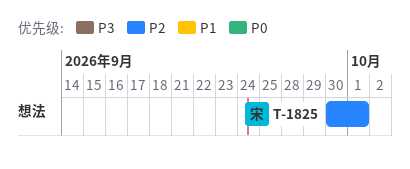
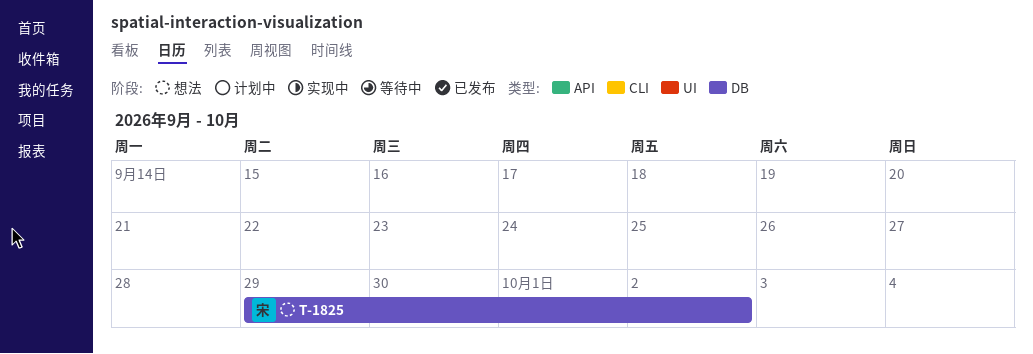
T-1825, start: Sep 30 -> Sep 29
T-1825, due: Oct 1 -> Oct 2

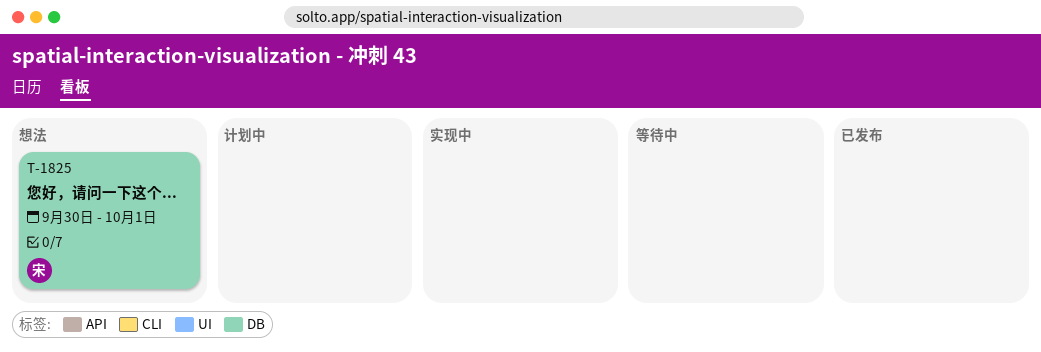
T-1825, start: Sep 29 -> Sep 30
T-1825, due: Oct 2 -> Oct 1

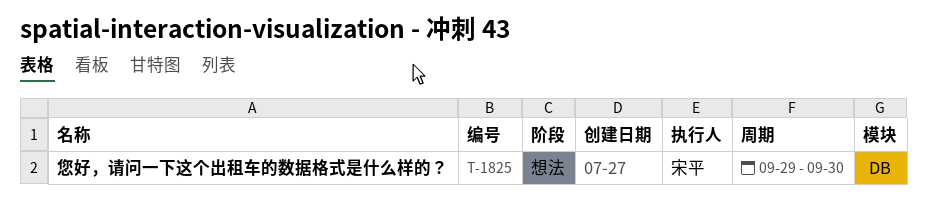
T-1825, start: Sep 30 -> Sep 29
T-1825, due: Oct 1 -> Sep 30

